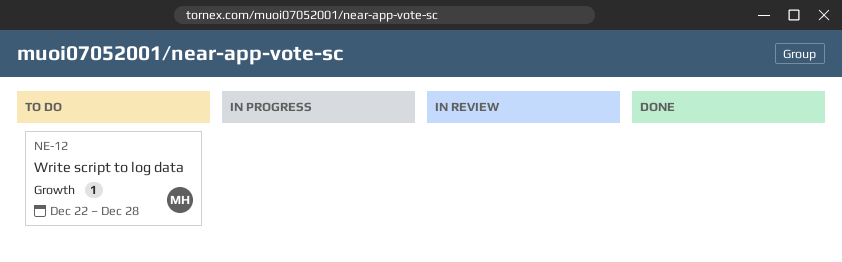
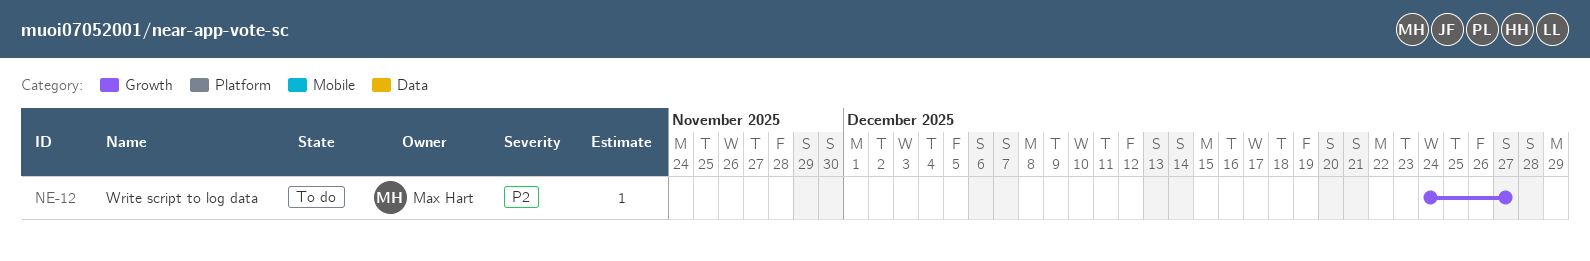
NE-12, start: Dec 22 -> Dec 24
NE-12, due: Dec 28 -> Dec 27

